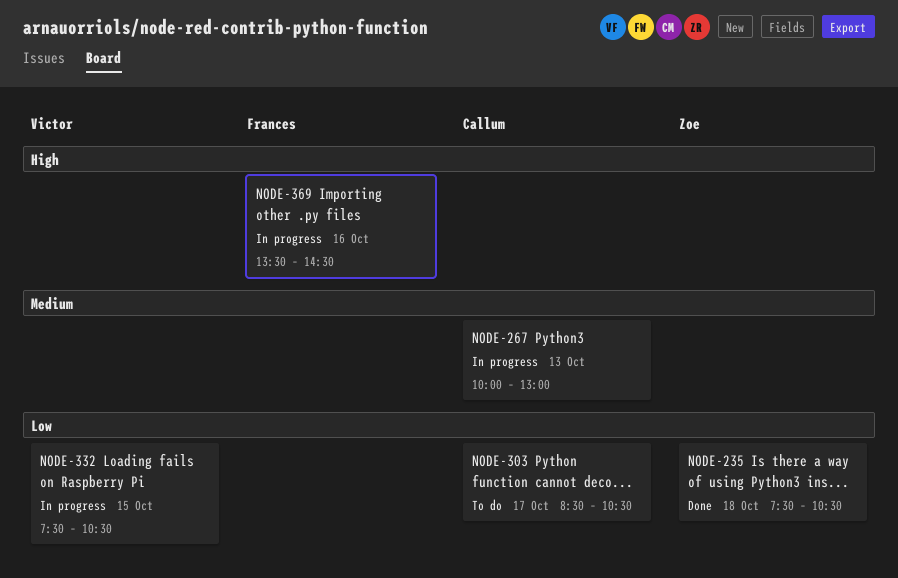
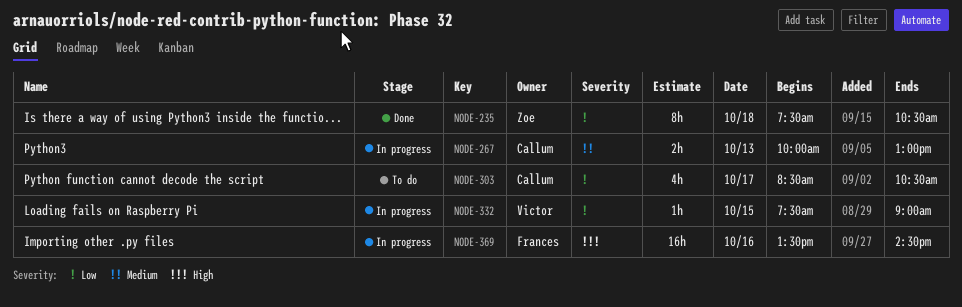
NODE-332, ends: 10:30 -> 09:00

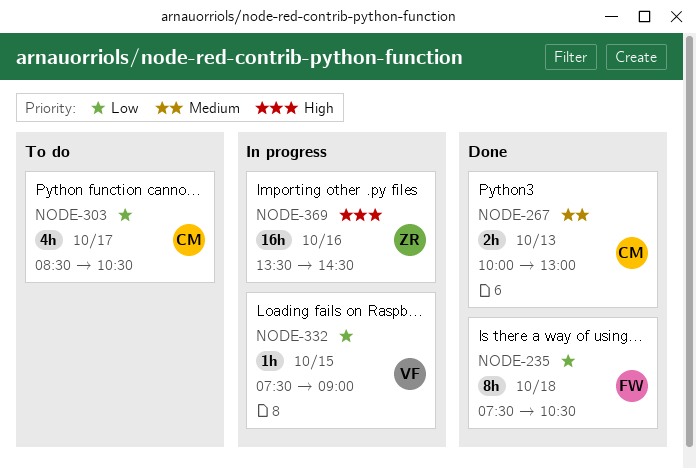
NODE-235, owner: Zoe -> Frances
NODE-267, status: In progress -> Done
NODE-369, owner: Frances -> Zoe

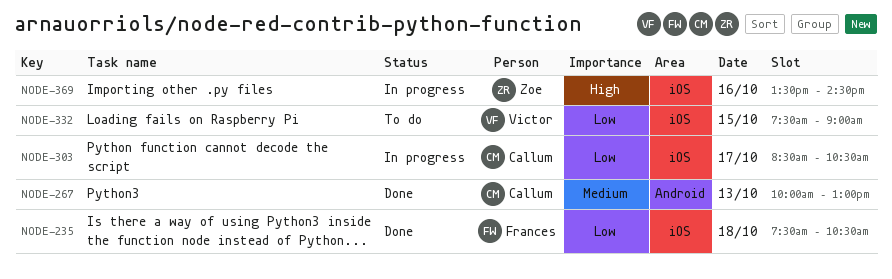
NODE-303, status: To do -> In progress
NODE-332, status: In progress -> To do

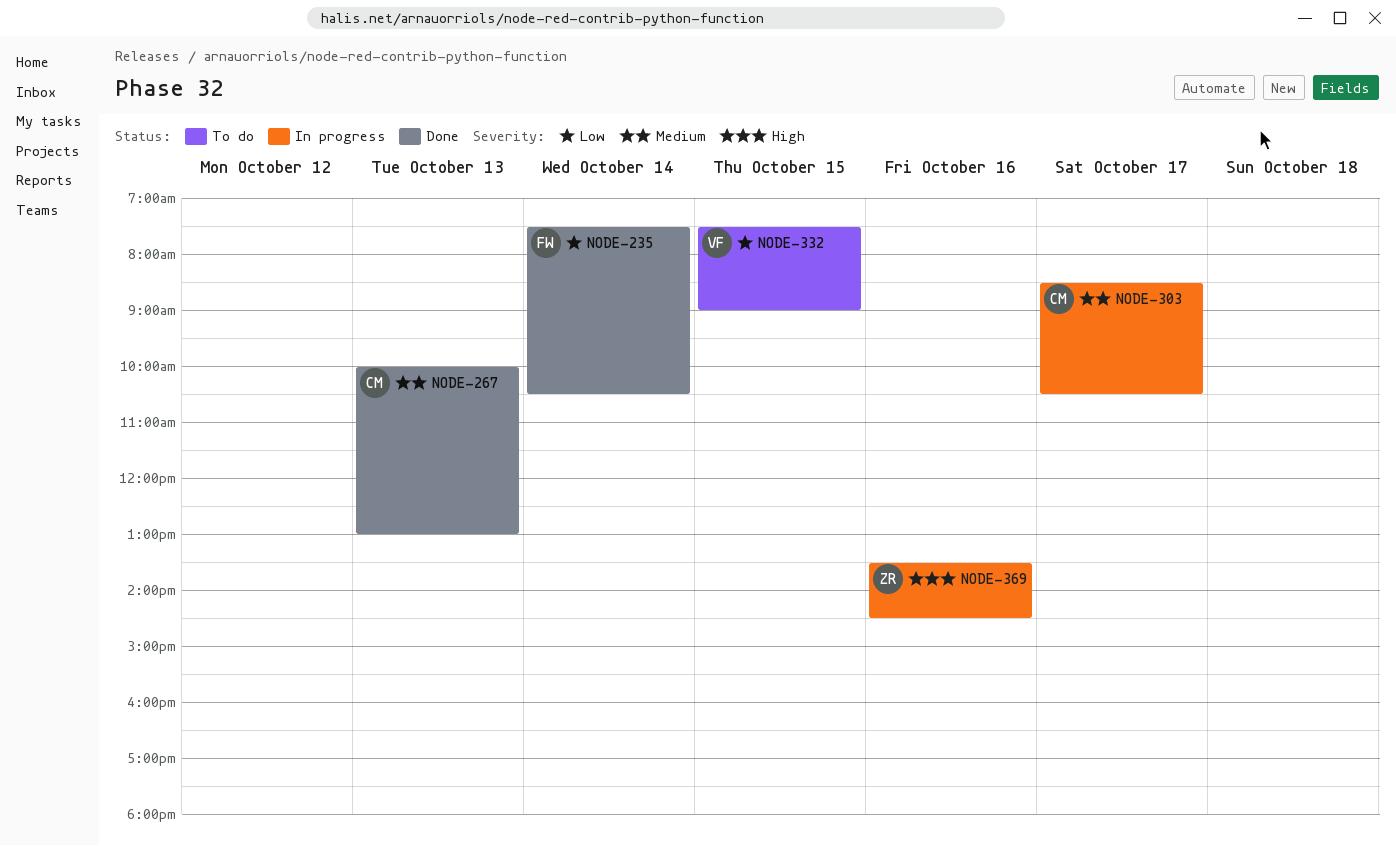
NODE-235, day: Oct 18 -> Oct 14
NODE-303, priority: Low -> Medium

